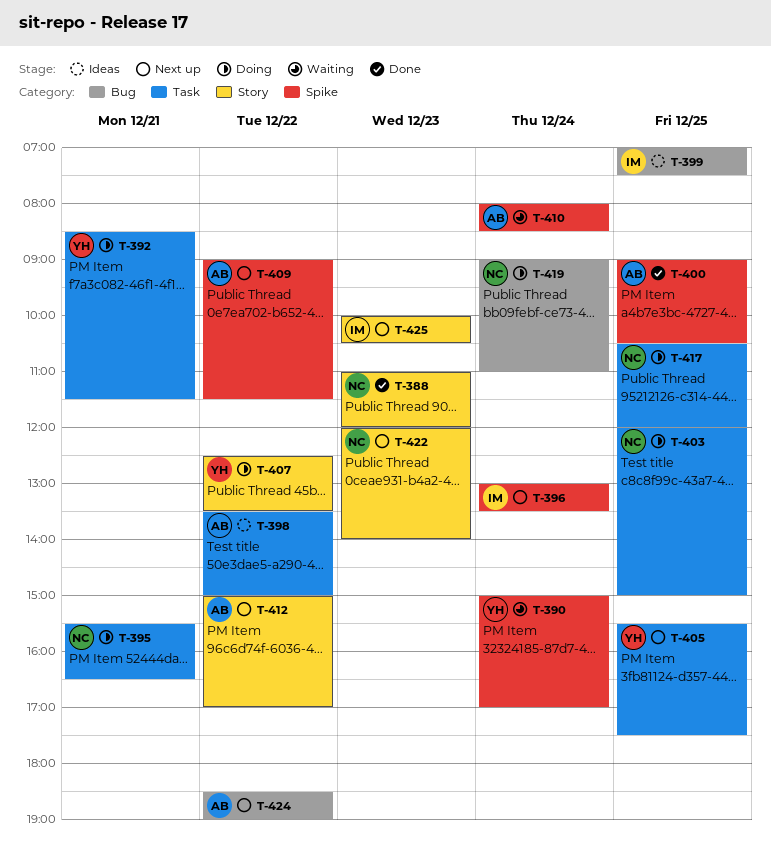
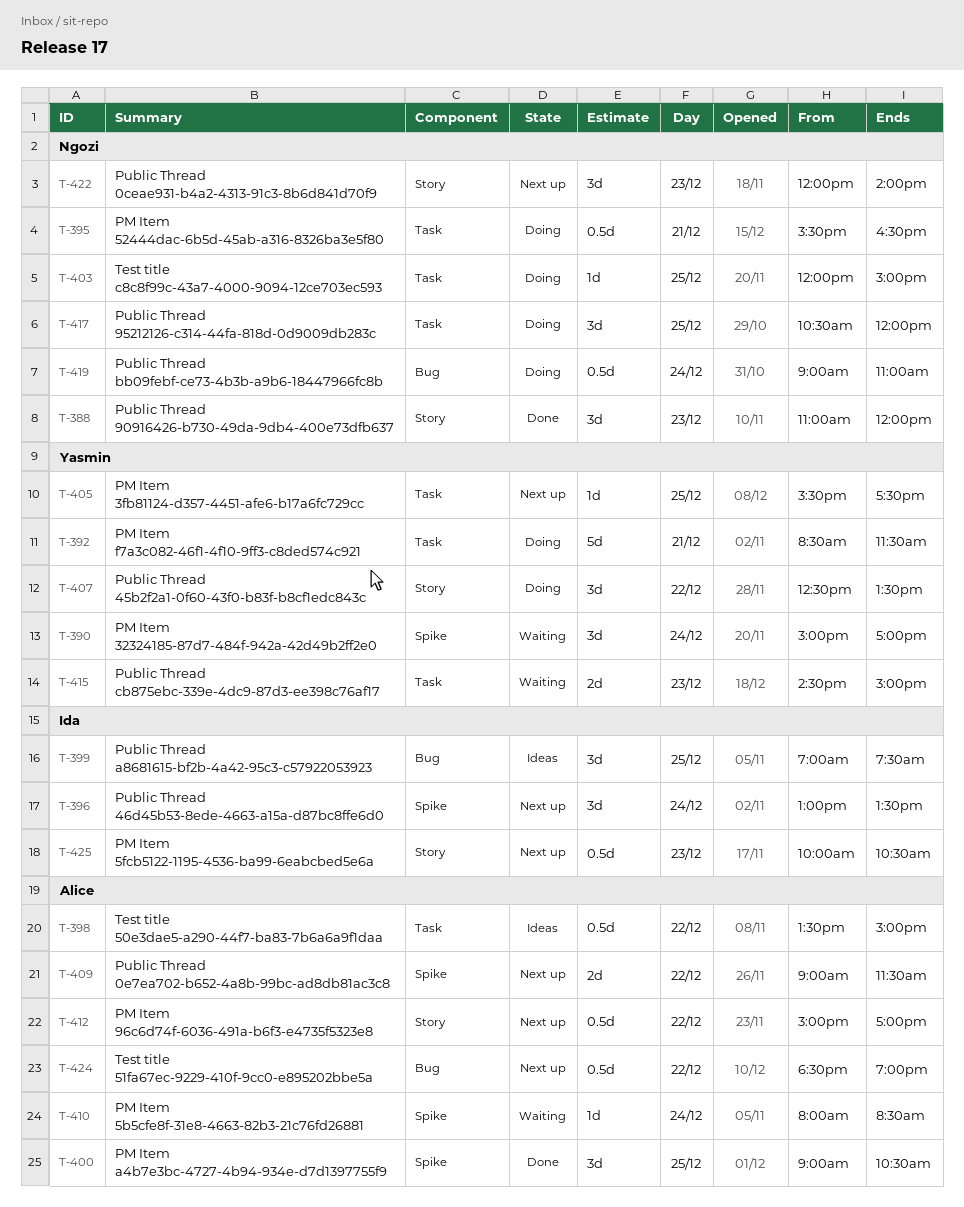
T-415: none -> present

